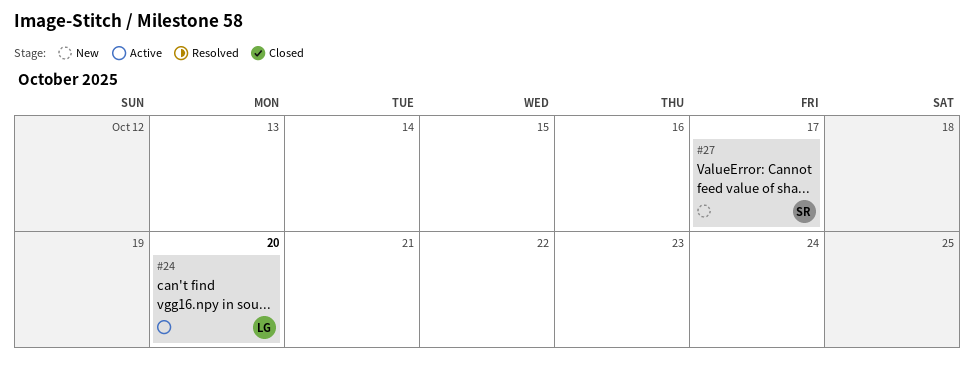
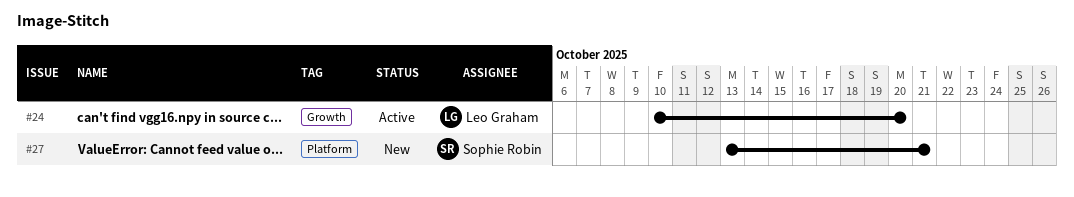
#27, due: Oct 17 -> Oct 21

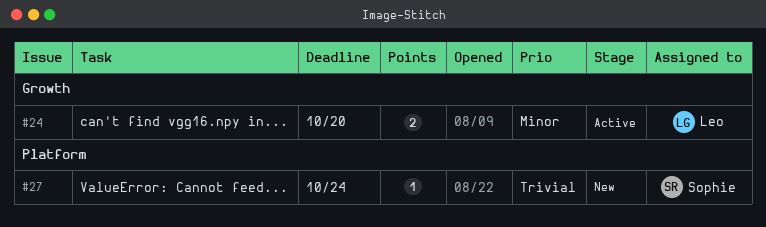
#27, due: Oct 21 -> Oct 24

